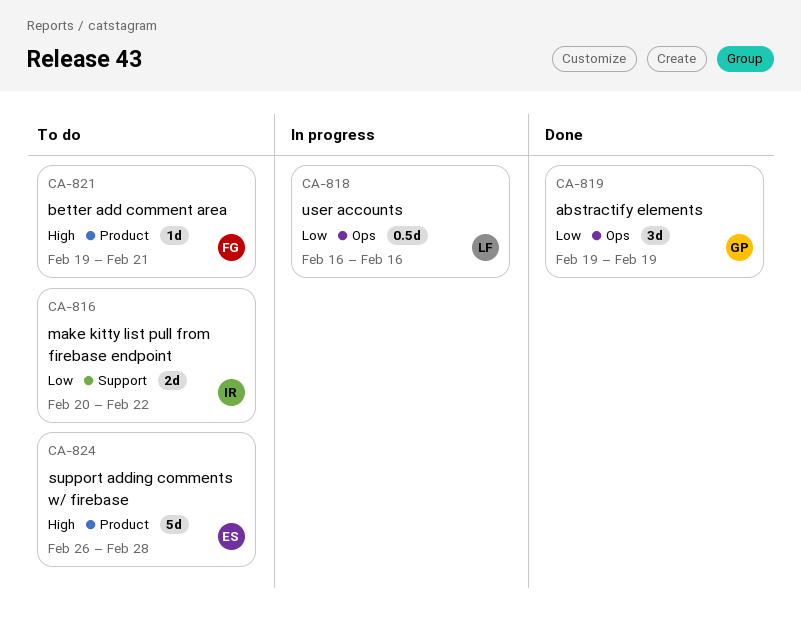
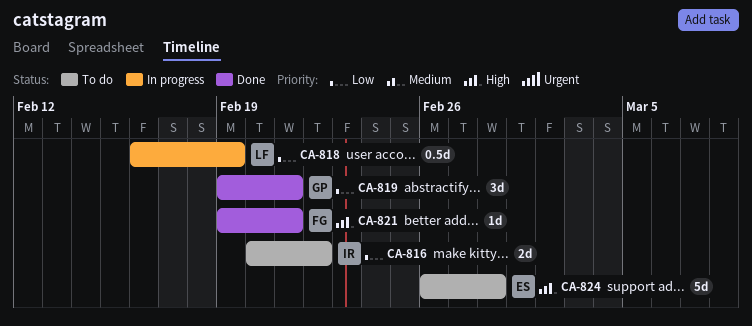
CA-818, due: Feb 16 -> Feb 19
CA-819, due: Feb 19 -> Feb 21
CA-821, status: To do -> Done

